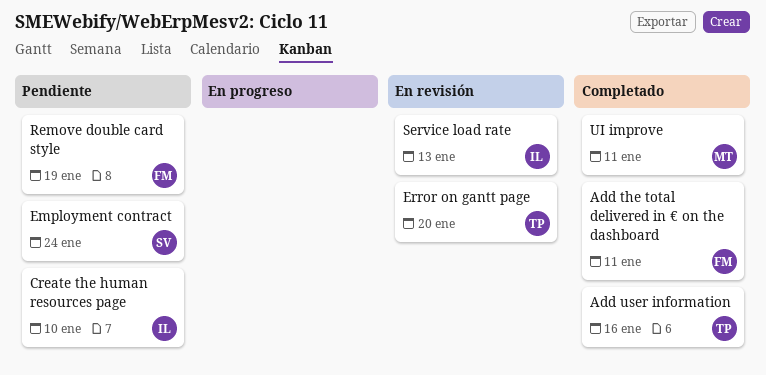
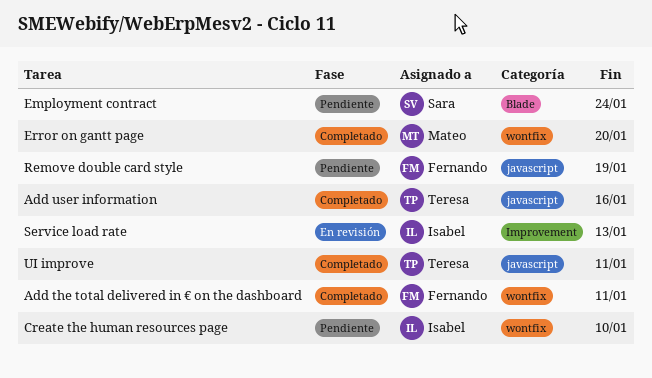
Error on gantt page, status: En revisión -> Completado
Error on gantt page, owner: Teresa -> Mateo
UI improve, owner: Mateo -> Teresa

